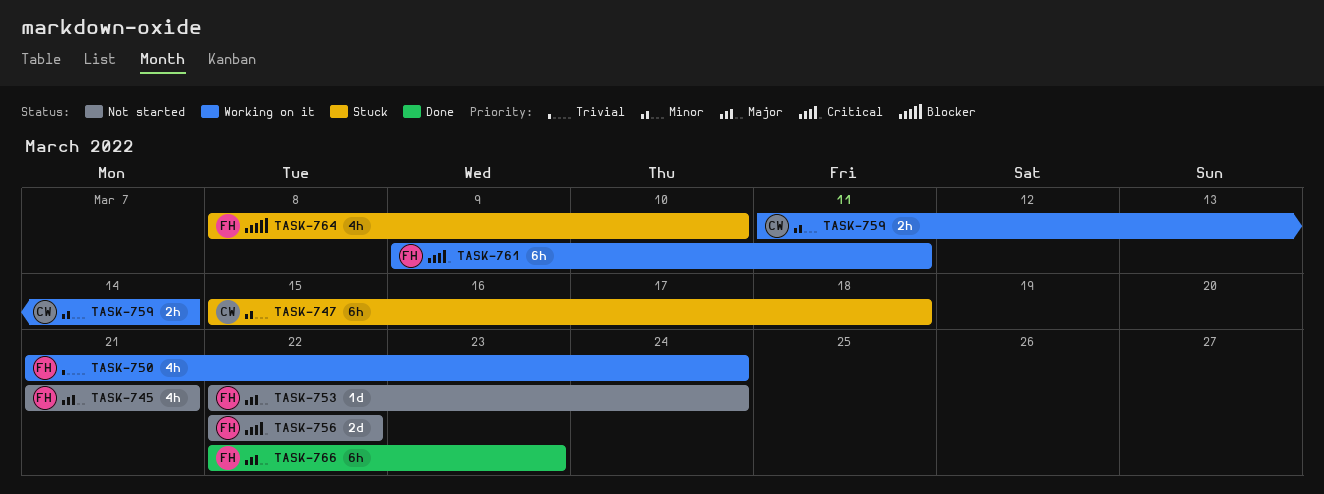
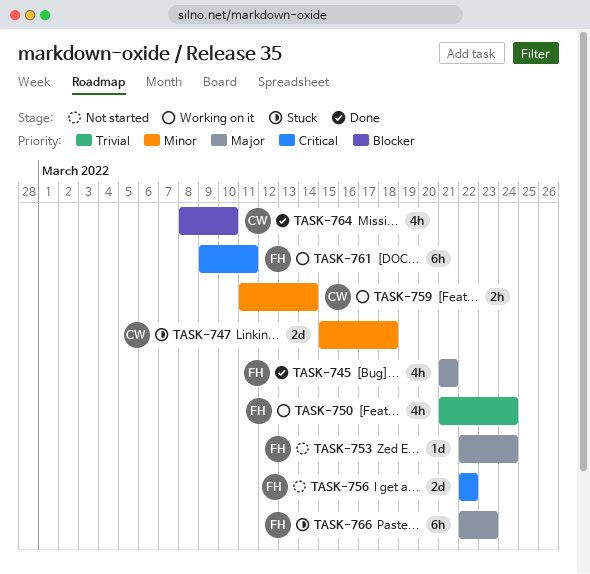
TASK-745, status: Not started -> Done
TASK-747, estimate: 6h -> 2d
TASK-764, status: Stuck -> Done
TASK-764, owner: FH -> CW
TASK-766, status: Done -> Stuck

